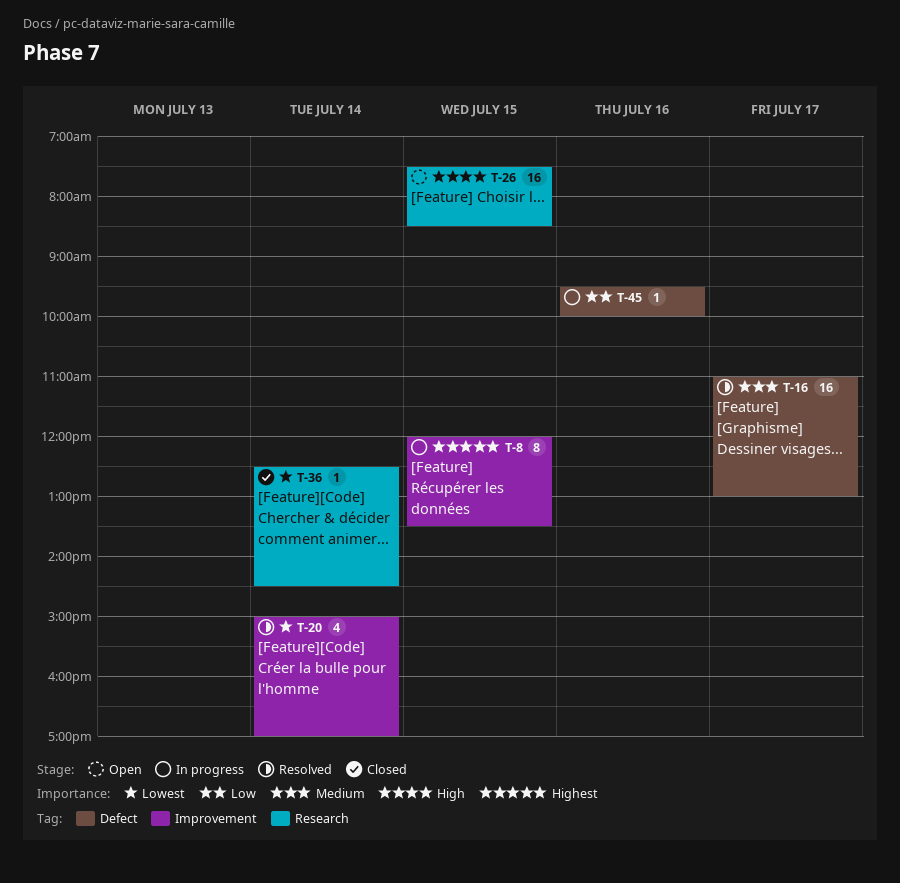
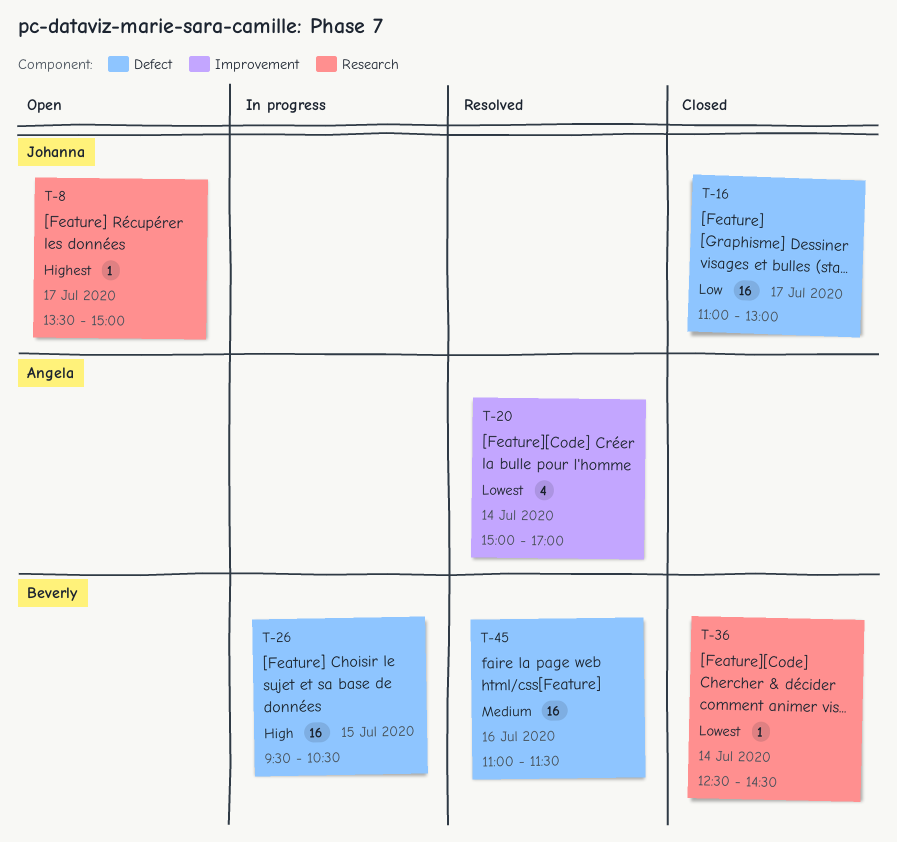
T-8, status: In progress -> Open
T-8, label: Improvement -> Research
T-8, estimate: 8 -> 1
T-8, day: Jul 15 -> Jul 17
T-8, begins: 12:00 -> 13:30
T-8, ends: 13:30 -> 15:00
T-16, status: Resolved -> Closed
T-16, priority: Medium -> Low
T-26, status: Open -> In progress
T-26, label: Research -> Defect
T-26, begins: 07:30 -> 09:30
T-26, ends: 08:30 -> 10:30
T-45, status: In progress -> Resolved
T-45, priority: Low -> Medium
T-45, estimate: 1 -> 16
T-45, begins: 09:30 -> 11:00
T-45, ends: 10:00 -> 11:30

